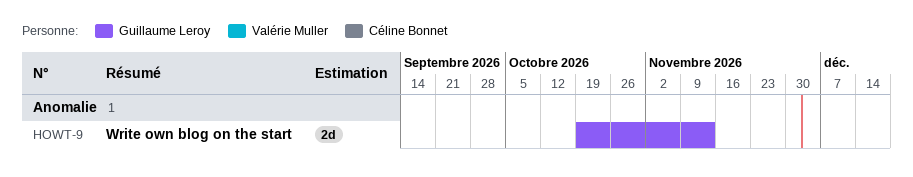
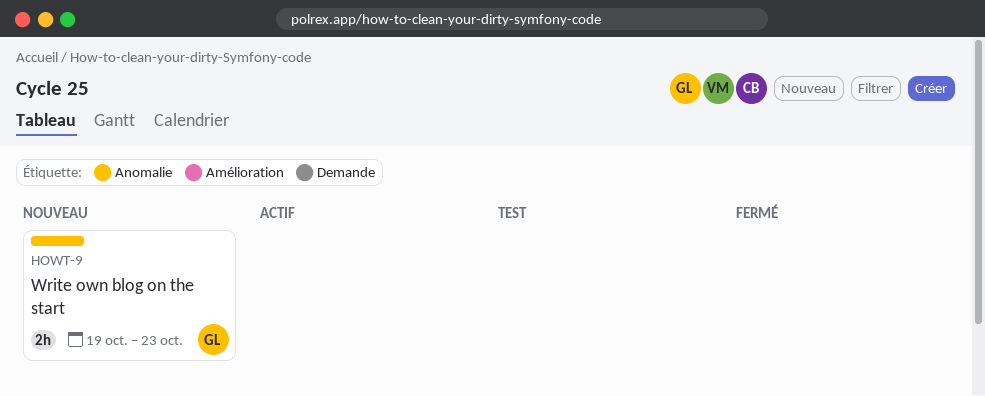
HOWT-9, estimate: 2d -> 2h
HOWT-9, due: Nov 13 -> Oct 23

